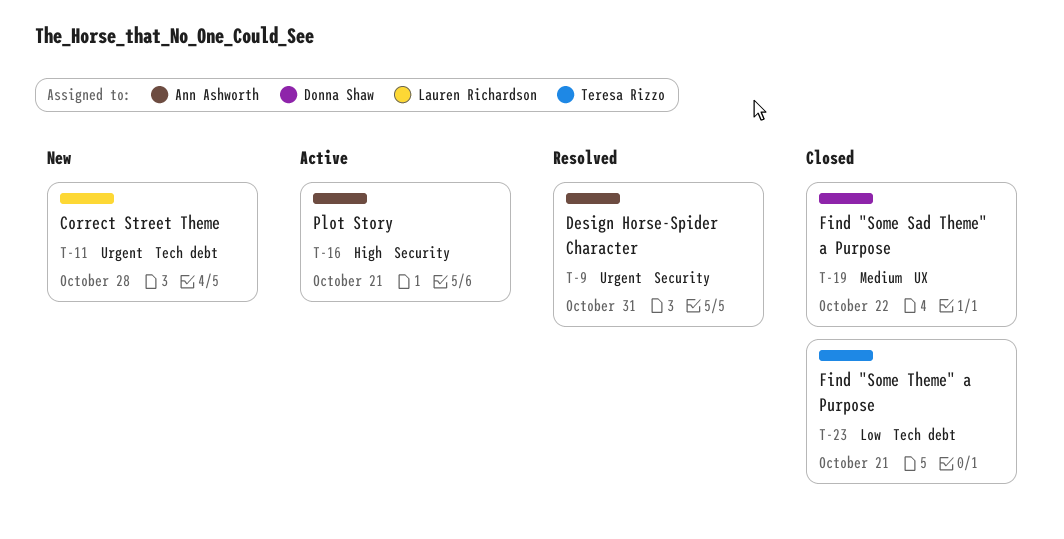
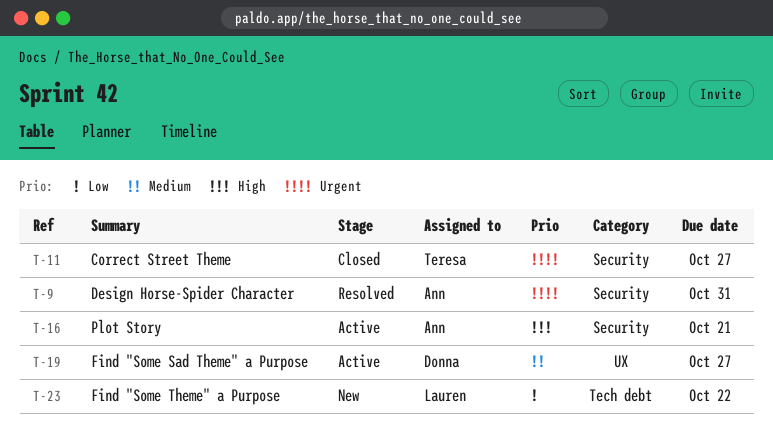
T-11, status: New -> Closed
T-11, owner: Lauren Richardson -> Teresa Rizzo
T-11, label: Tech debt -> Security
T-11, due: Oct 28 -> Oct 27
T-19, status: Closed -> Active
T-19, due: Oct 22 -> Oct 27
T-23, status: Closed -> New
T-23, owner: Teresa Rizzo -> Lauren Richardson
T-23, due: Oct 21 -> Oct 22

